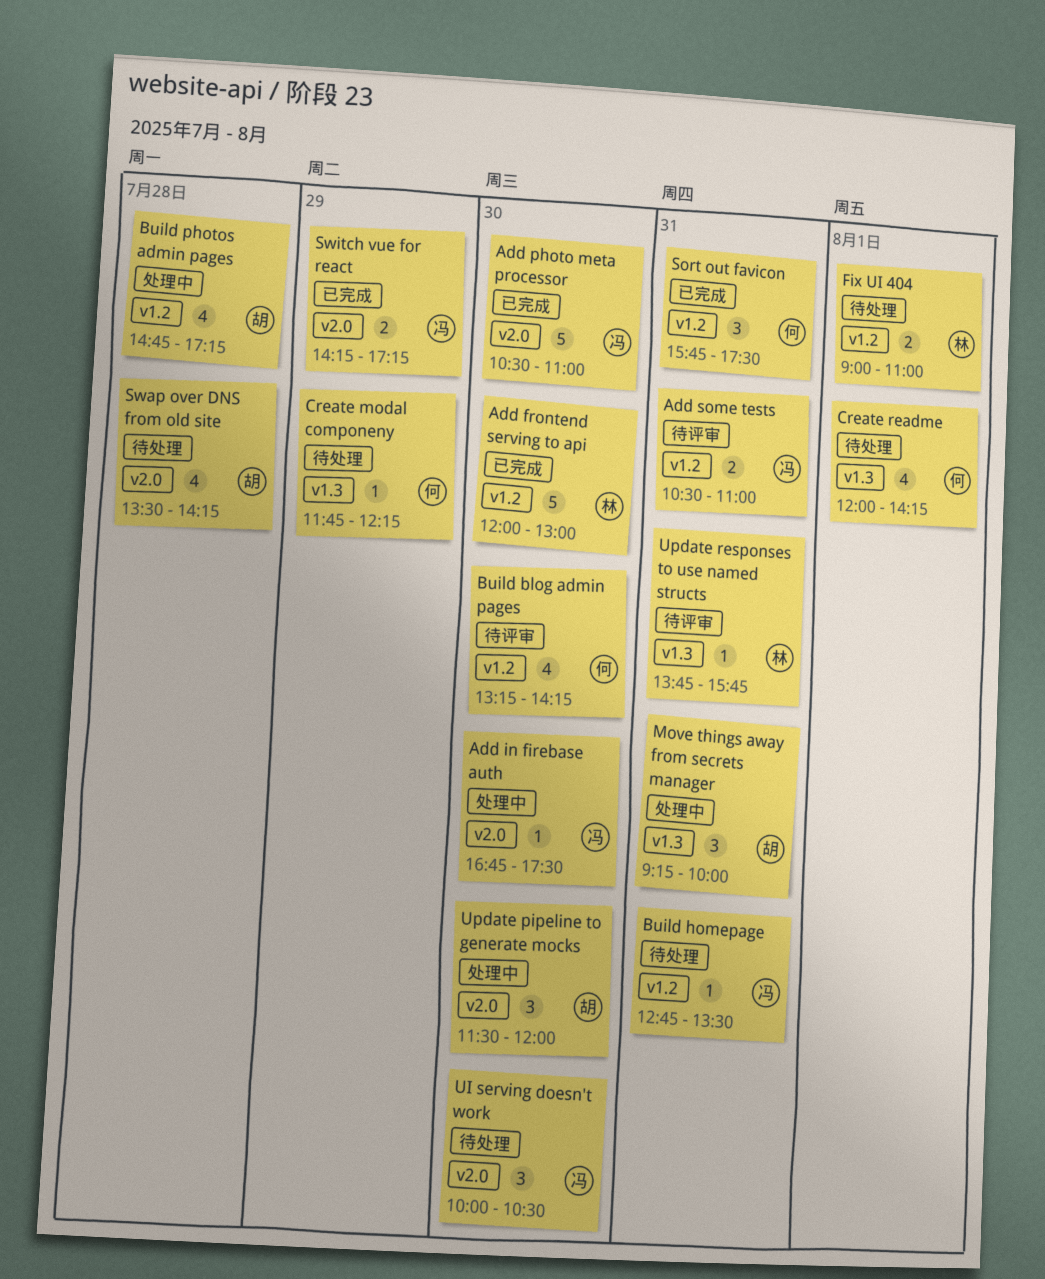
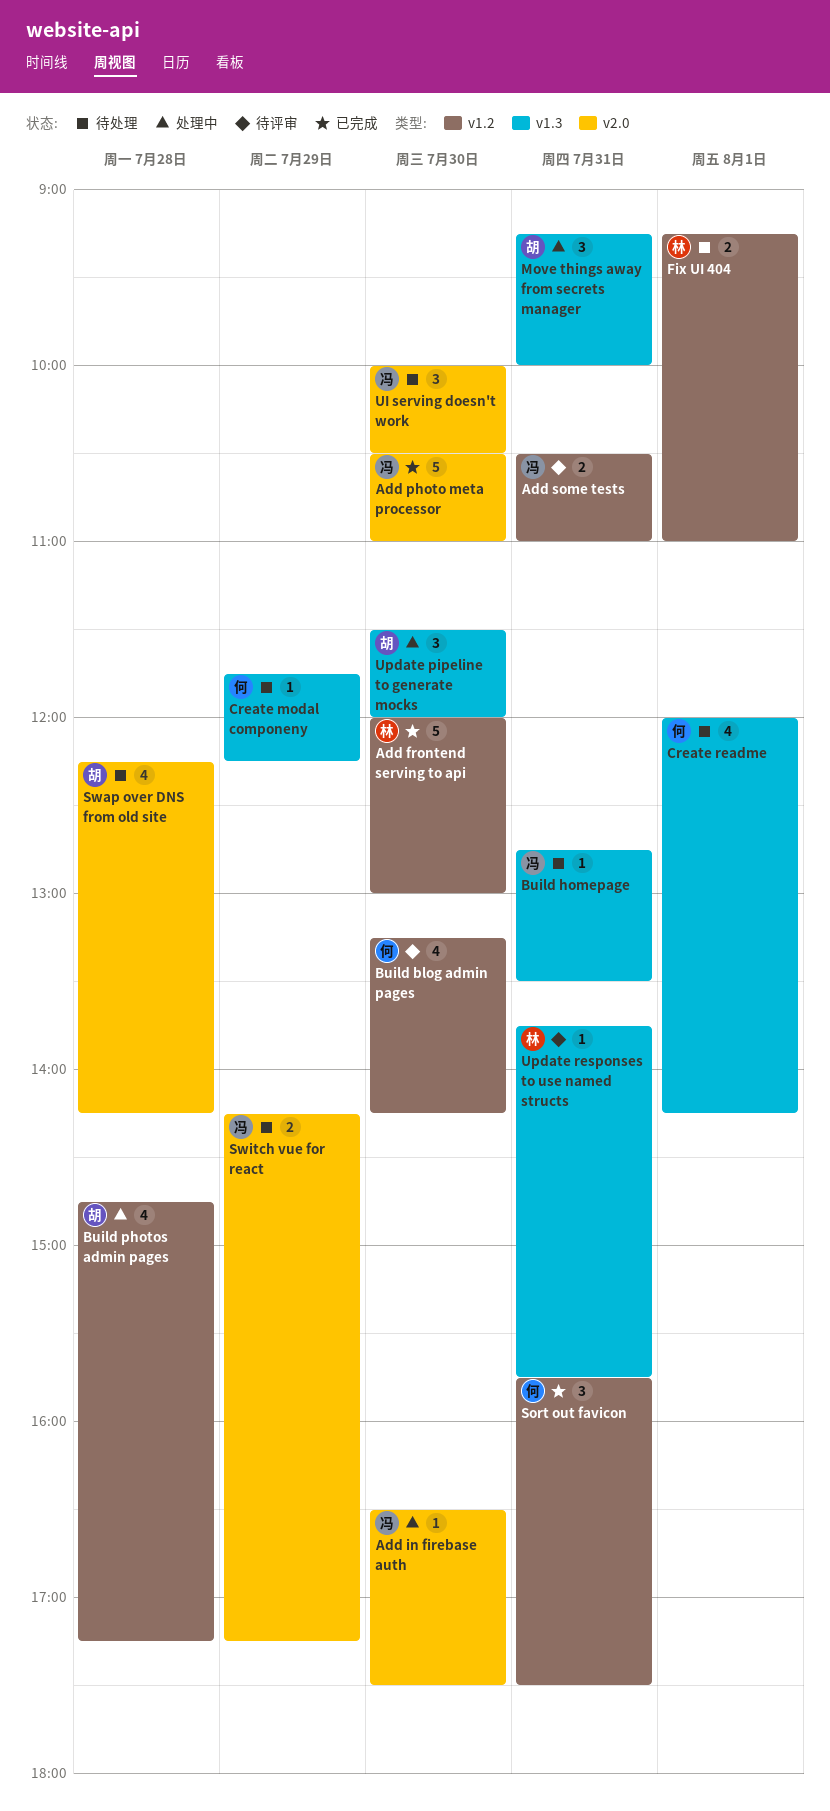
Add in firebase auth, begins: 16:45 -> 16:30
Build homepage, label: v1.2 -> v1.3
Fix UI 404, begins: 09:00 -> 09:15
Swap over DNS from old site, begins: 13:30 -> 12:15
Switch vue for react, status: 已完成 -> 待处理
Update pipeline to generate mocks, label: v2.0 -> v1.3

